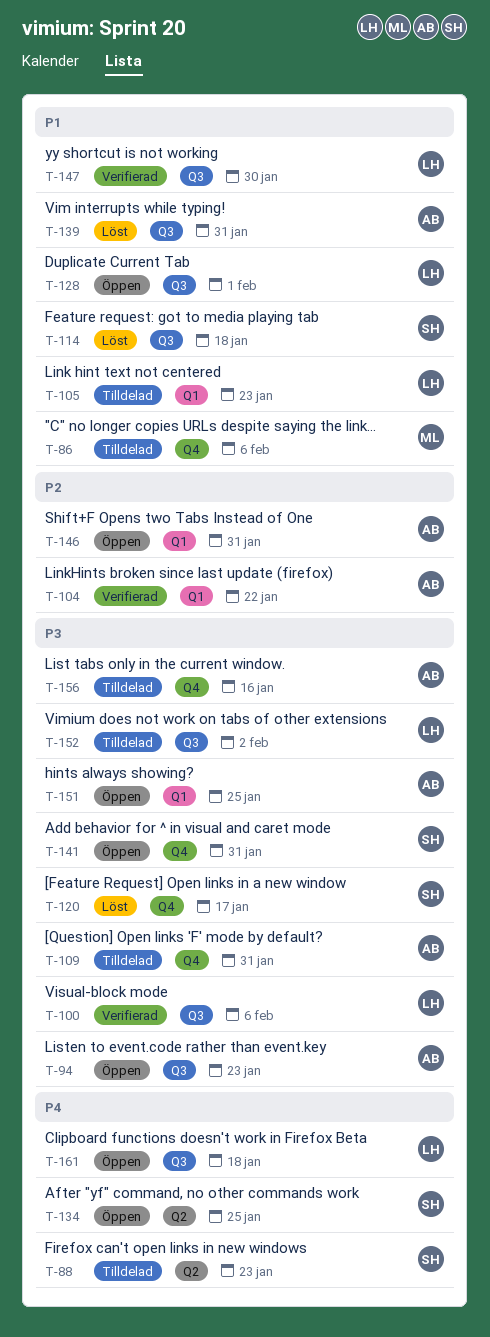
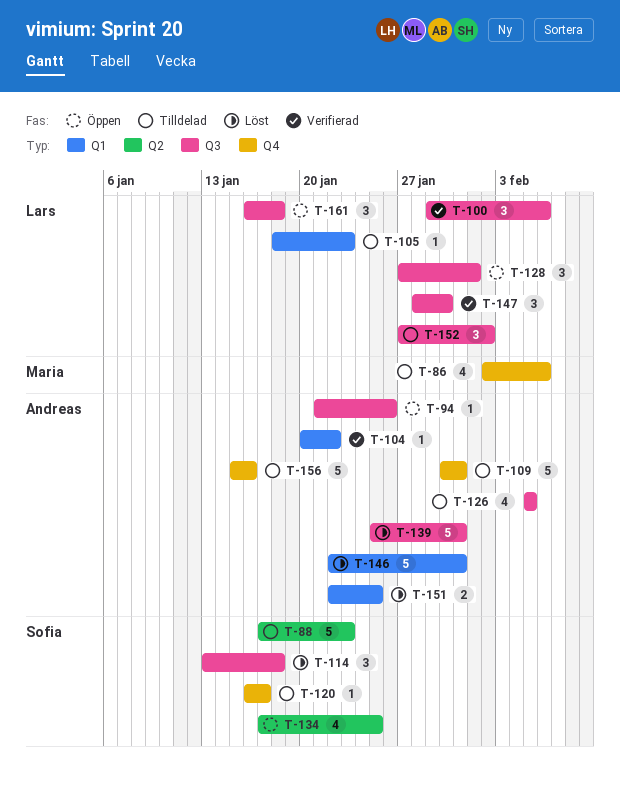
T-94, due: Jan 23 -> Jan 26
T-120, status: Löst -> Tilldelad
T-126: none -> present
T-141: present -> none
T-146, status: Öppen -> Löst
T-151, status: Öppen -> Löst

